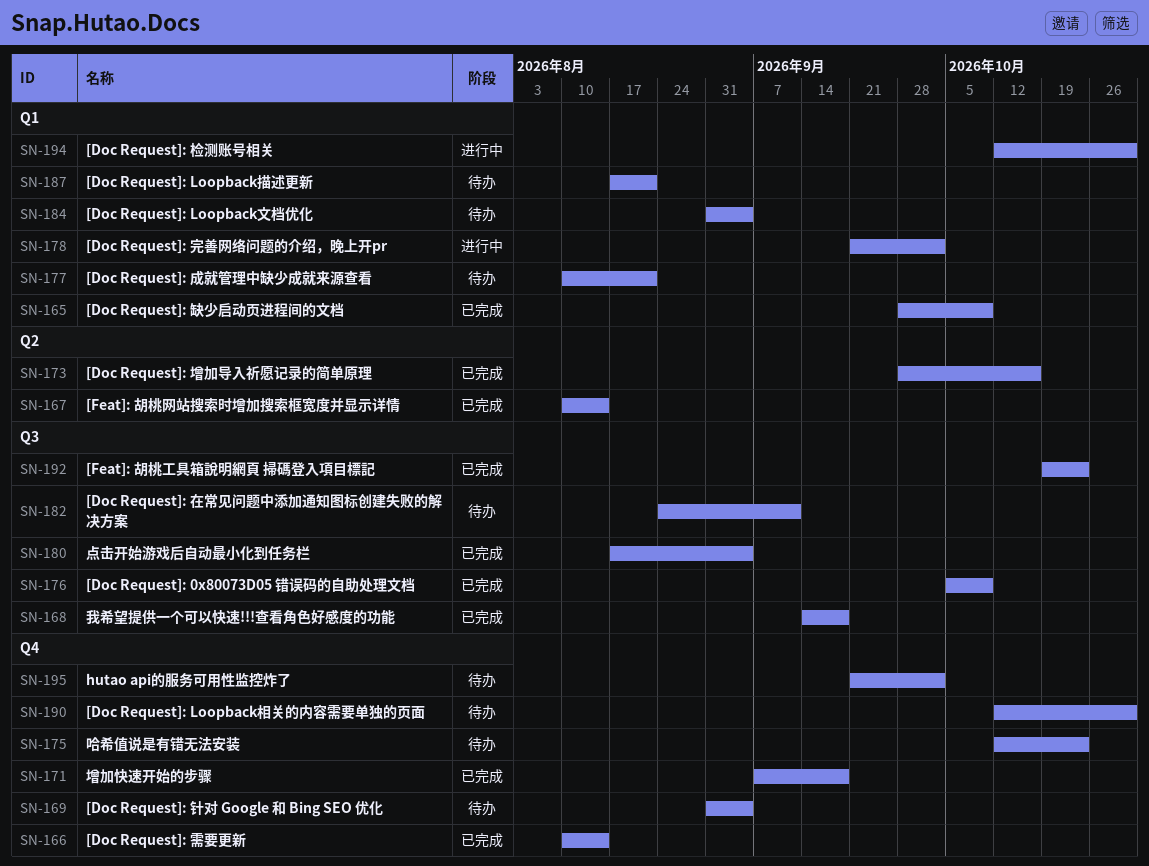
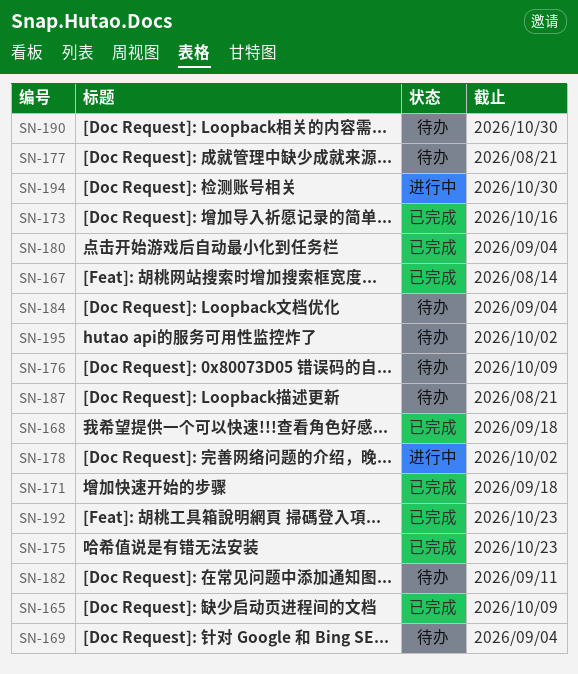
SN-166: present -> none
SN-175, status: 待办 -> 已完成
SN-176, status: 已完成 -> 待办

